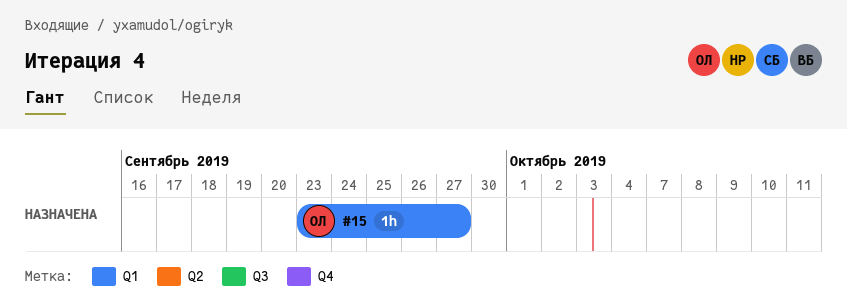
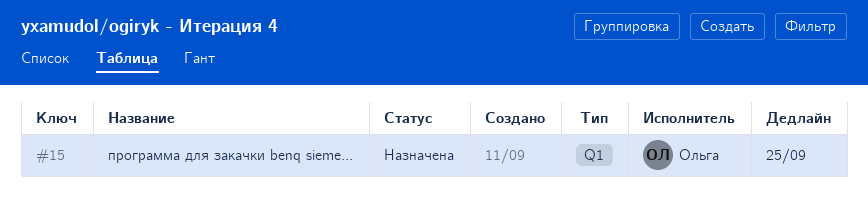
#15, due: Sep 27 -> Sep 25

